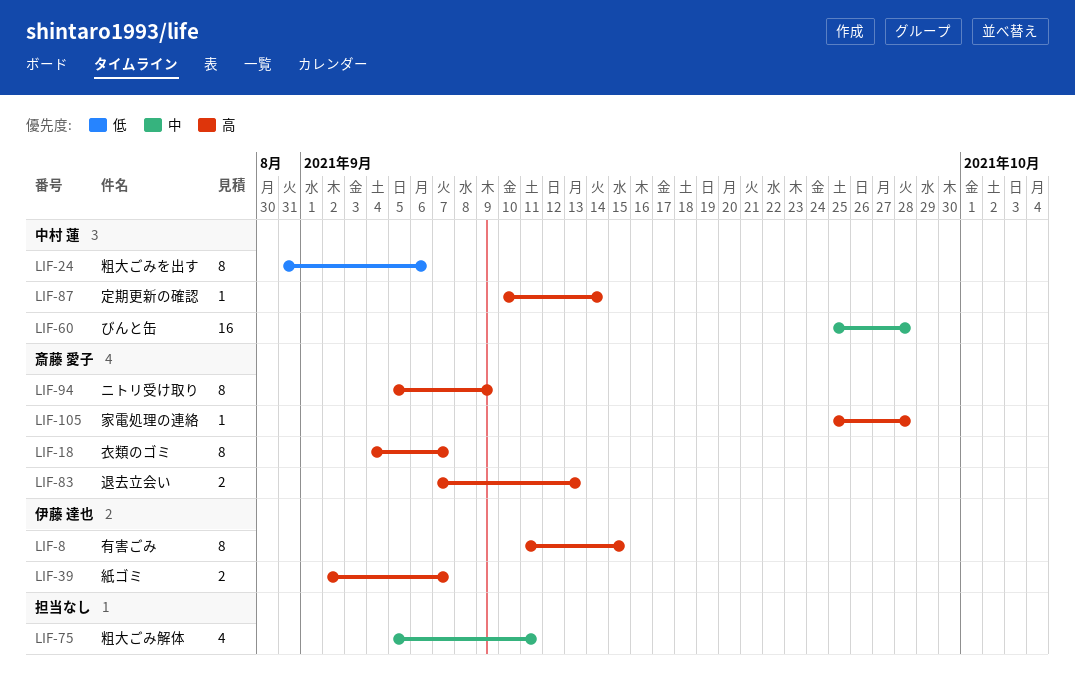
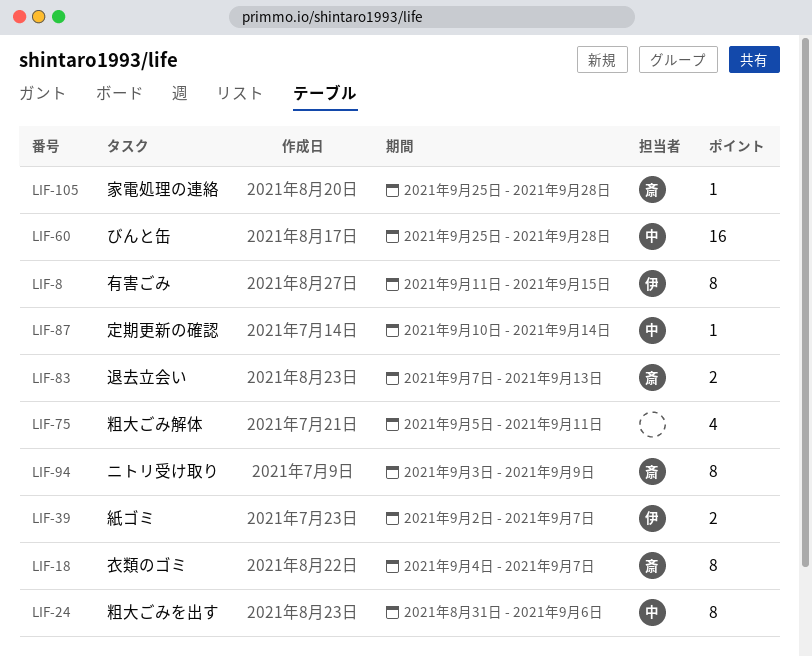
LIF-94, start: Sep 5 -> Sep 3

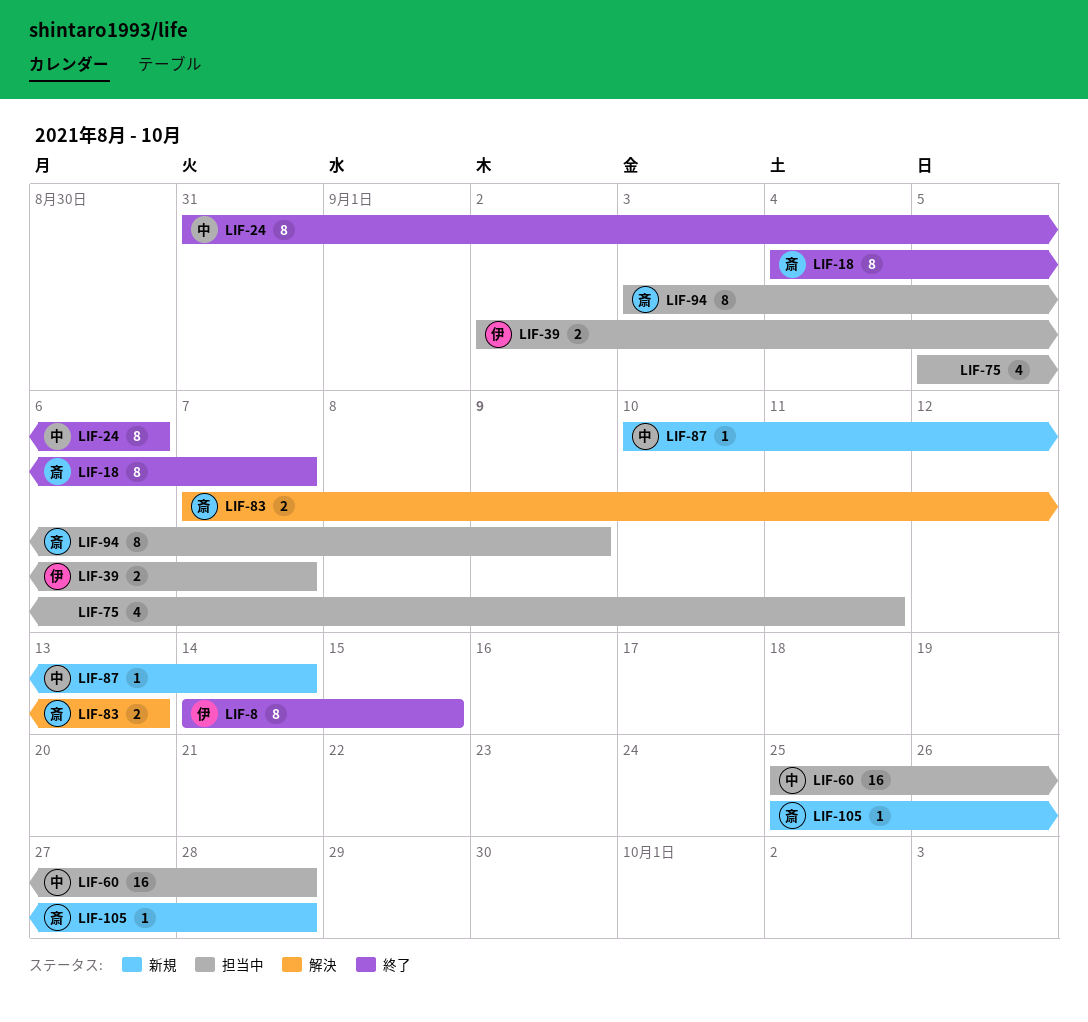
LIF-8, start: Sep 11 -> Sep 14

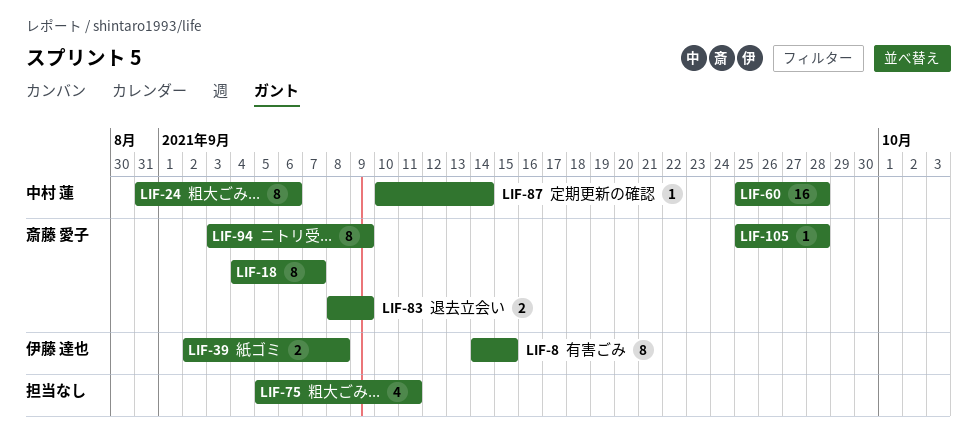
LIF-39, due: Sep 7 -> Sep 8
LIF-83, start: Sep 7 -> Sep 8
LIF-83, due: Sep 13 -> Sep 9

